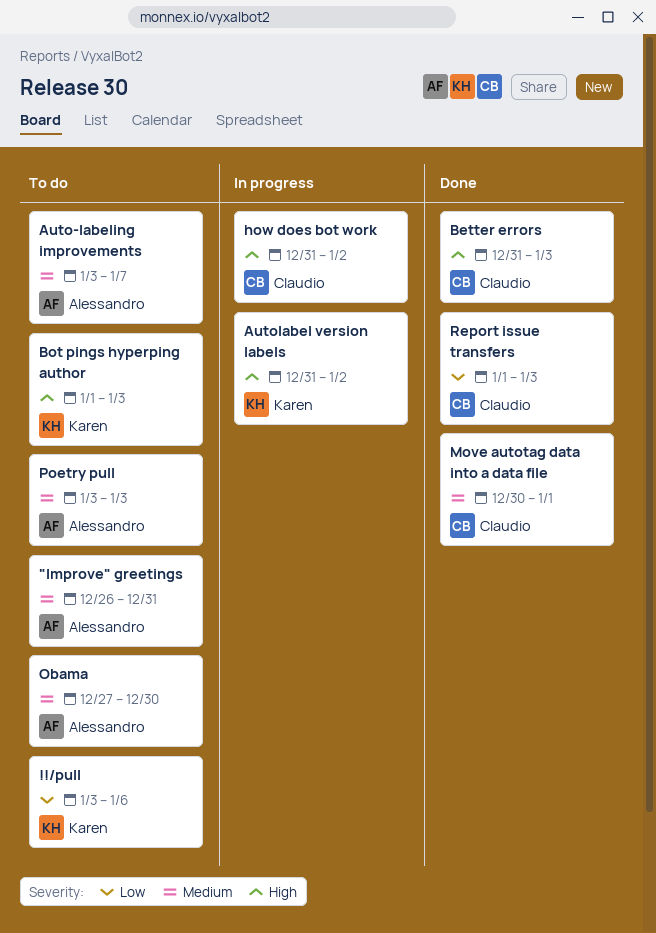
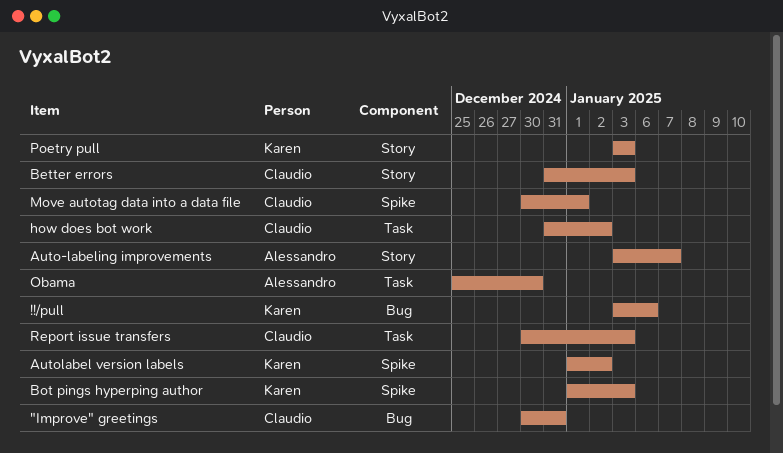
"Improve" greetings, owner: Alessandro -> Claudio
"Improve" greetings, start: Dec 26 -> Dec 30
Autolabel version labels, start: Dec 31 -> Jan 1
Obama, start: Dec 27 -> Dec 25
Poetry pull, owner: Alessandro -> Karen
Report issue transfers, start: Jan 1 -> Dec 30

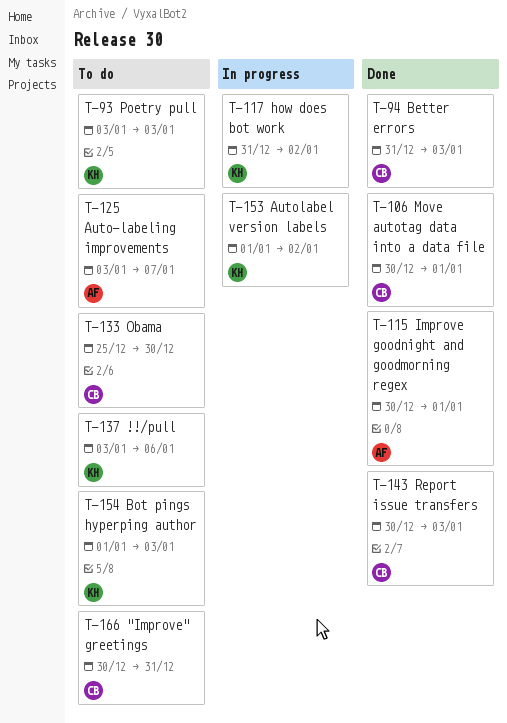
how does bot work, owner: Claudio -> Karen
Improve goodnight and goodmorning regex: none -> present
Obama, owner: Alessandro -> Claudio

